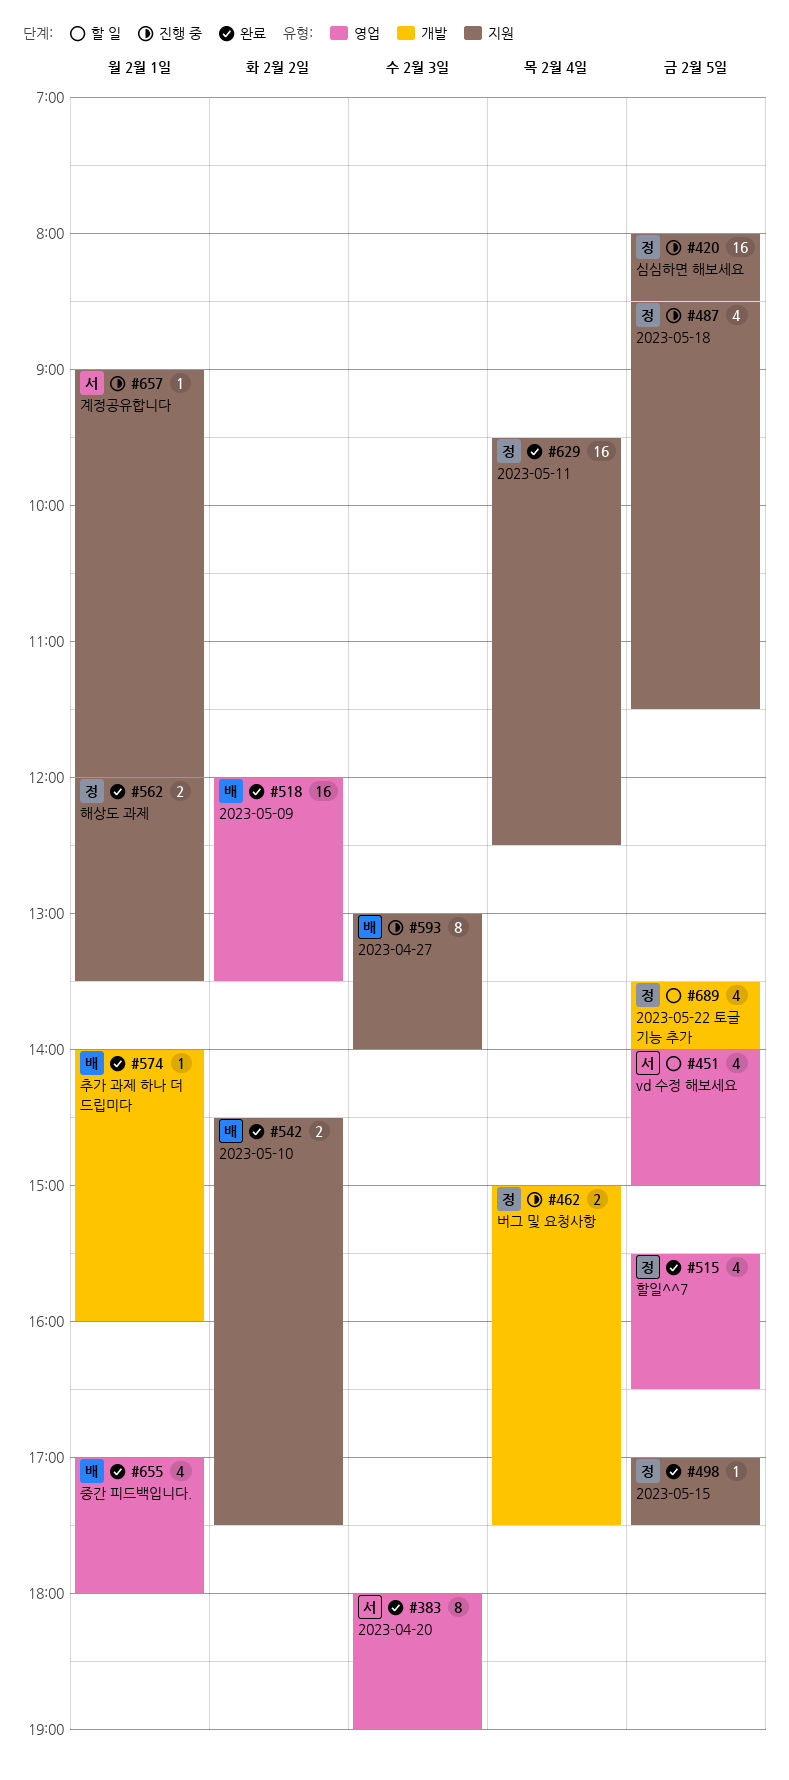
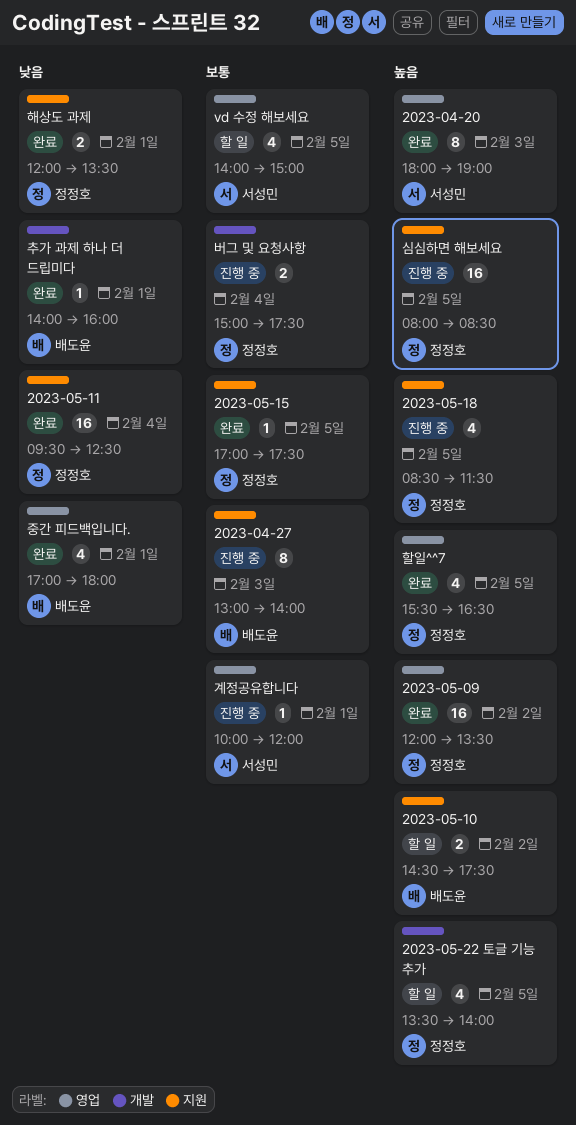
2023-05-09, owner: 배도윤 -> 정정호
2023-05-10, status: 완료 -> 할 일
계정공유합니다, label: 지원 -> 영업
계정공유합니다, begins: 09:00 -> 10:00

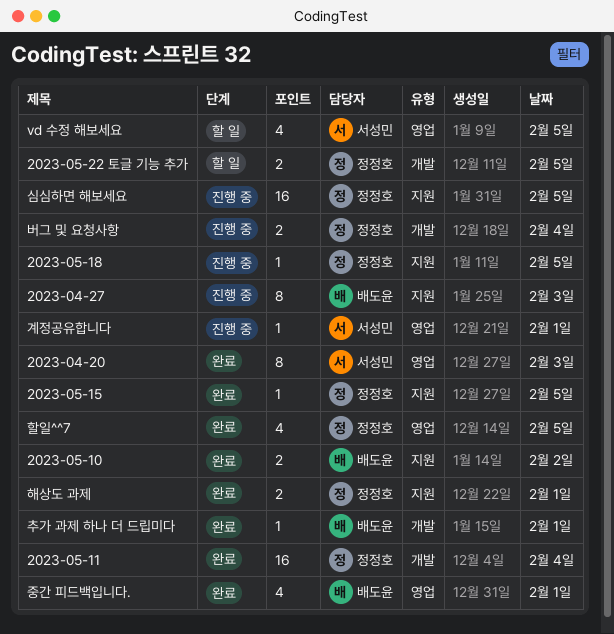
2023-05-09: present -> none
2023-05-10, status: 할 일 -> 완료
2023-05-11, label: 지원 -> 개발
2023-05-18, estimate: 4 -> 1
2023-05-22 토글 기능 추가, estimate: 4 -> 2

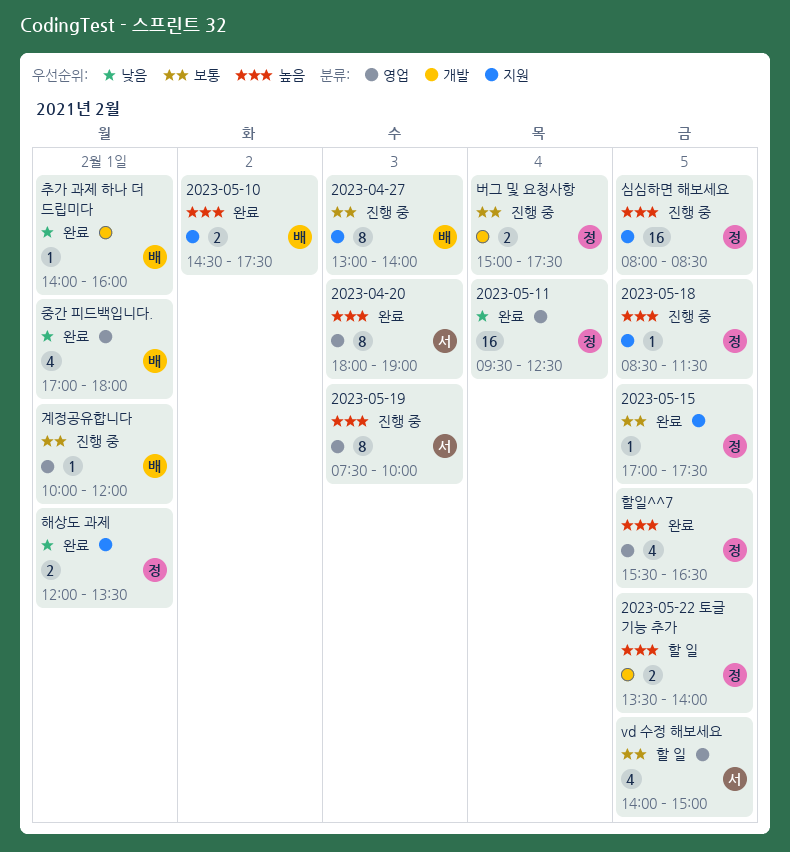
2023-05-11, label: 개발 -> 영업
2023-05-19: none -> present
계정공유합니다, owner: 서성민 -> 배도윤

